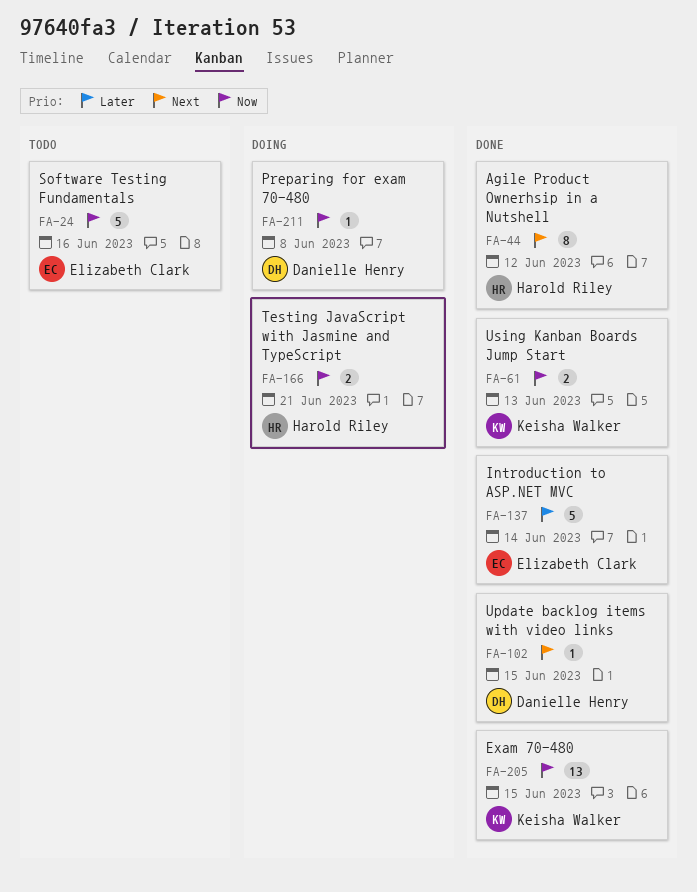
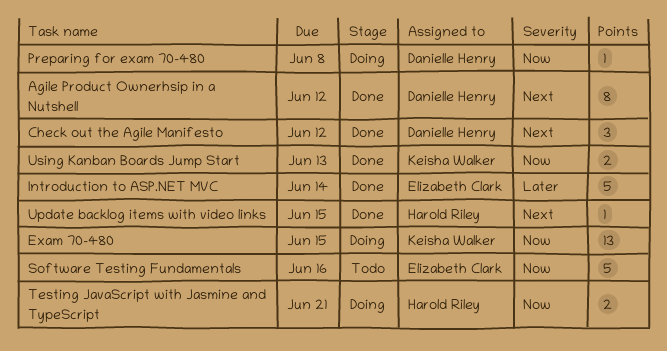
Agile Product Ownerhsip in a Nutshell, owner: Harold Riley -> Danielle Henry
Check out the Agile Manifesto: none -> present
Exam 70-480, status: Done -> Doing
Update backlog items with video links, owner: Danielle Henry -> Harold Riley

